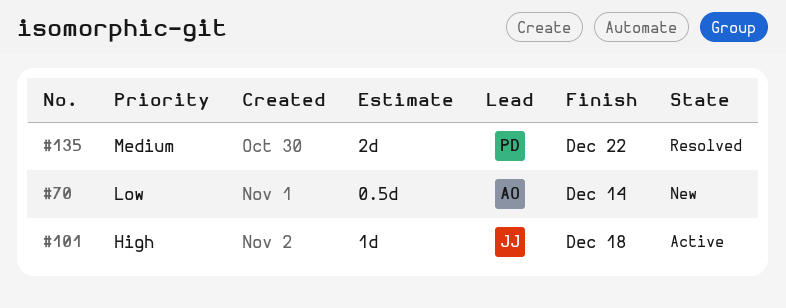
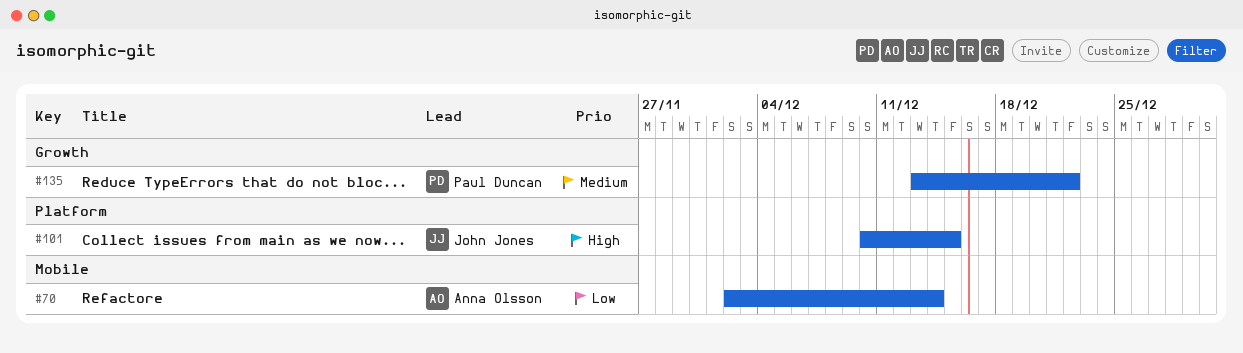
#101, due: Dec 18 -> Dec 15

